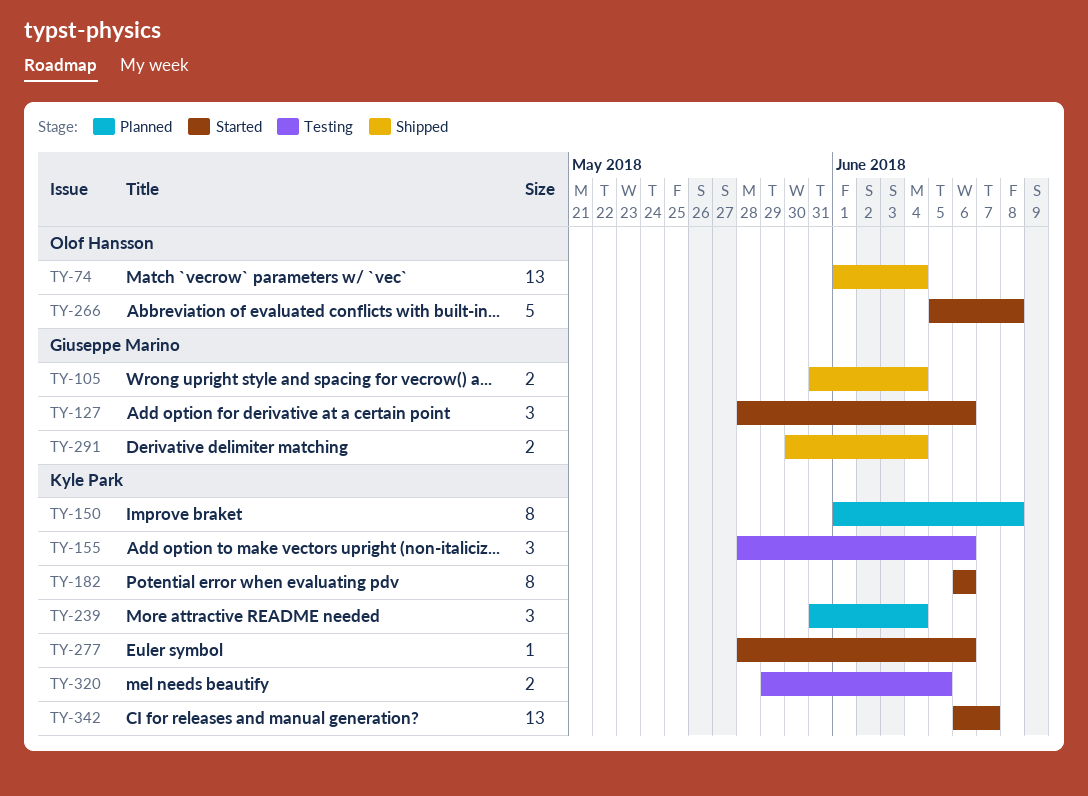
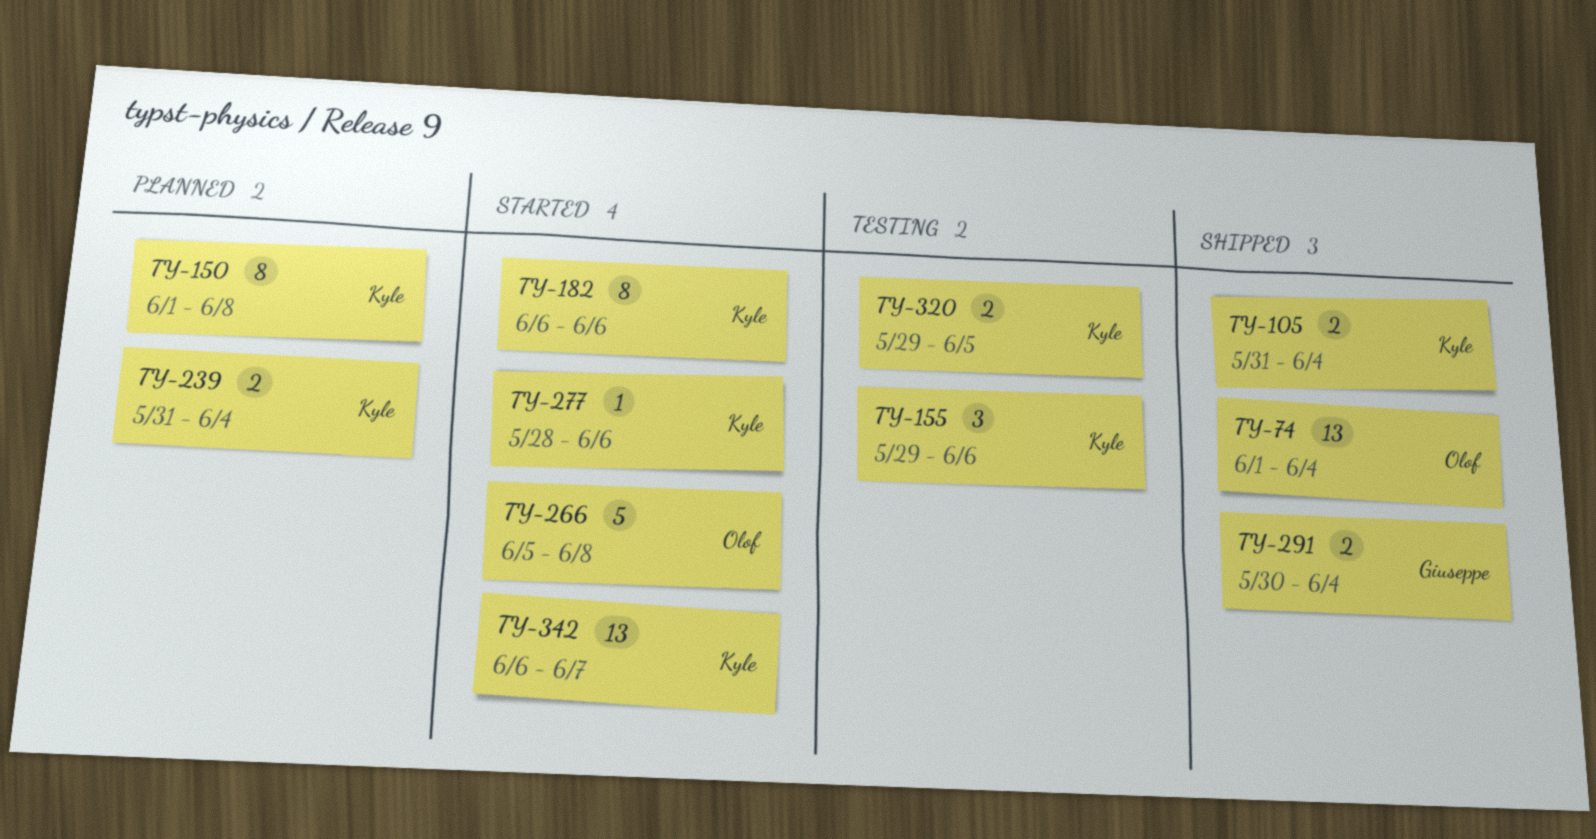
TY-105, owner: Giuseppe Marino -> Kyle Park
TY-127: present -> none
TY-155, start: May 28 -> May 29
TY-239, estimate: 3 -> 2

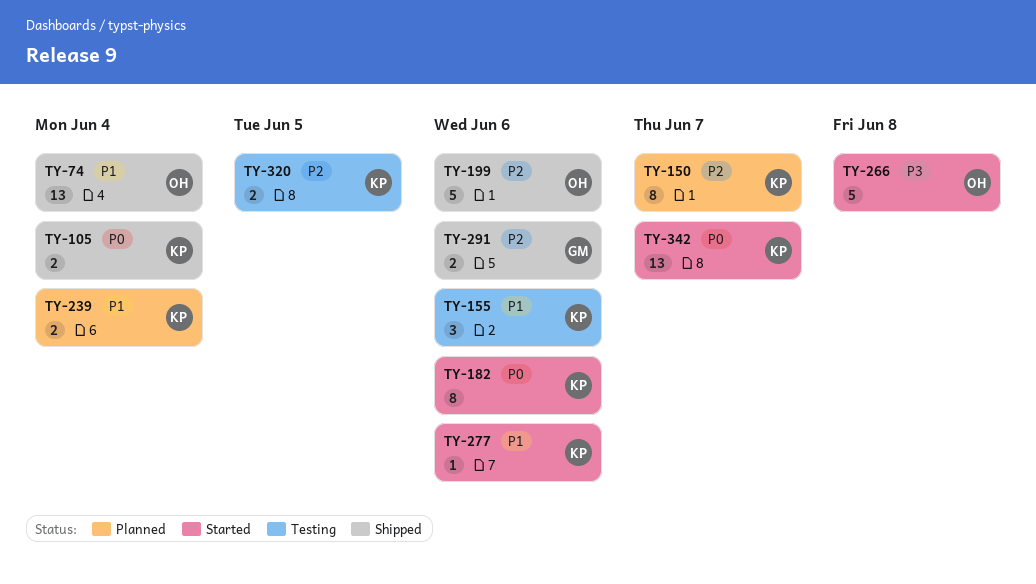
TY-150, due: Jun 8 -> Jun 7
TY-199: none -> present
TY-291, due: Jun 4 -> Jun 6

